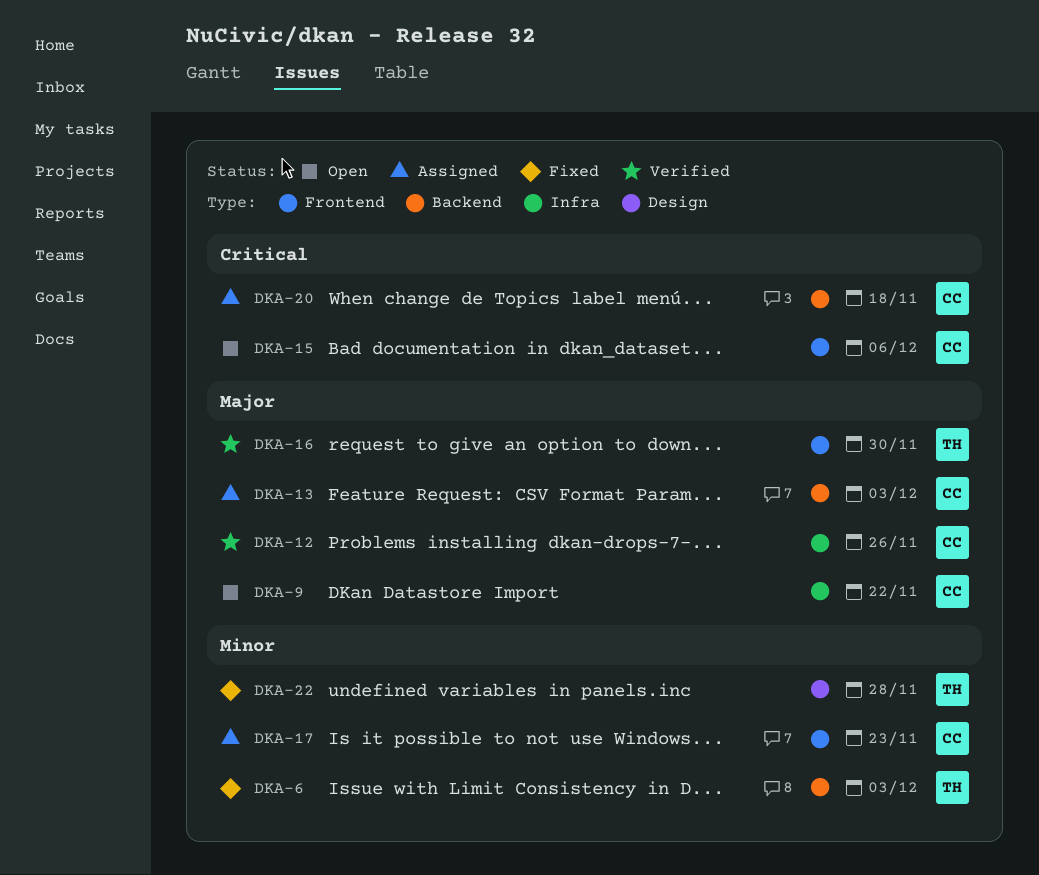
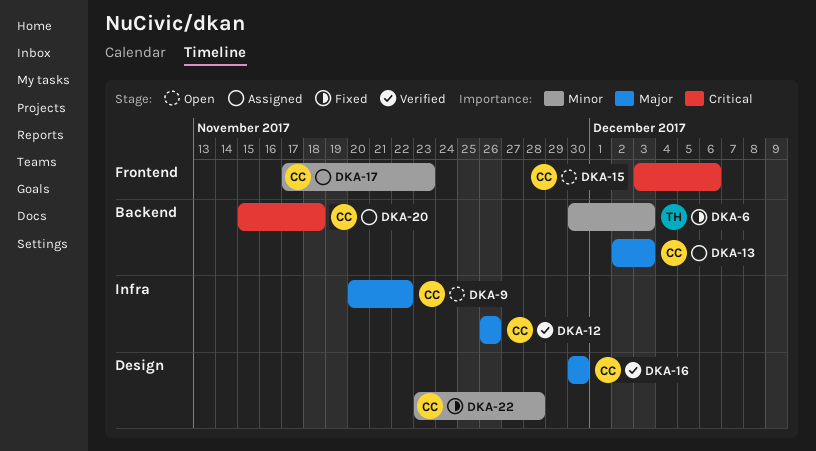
DKA-16, owner: TH -> CC
DKA-16, label: Frontend -> Design
DKA-22, owner: TH -> CC

